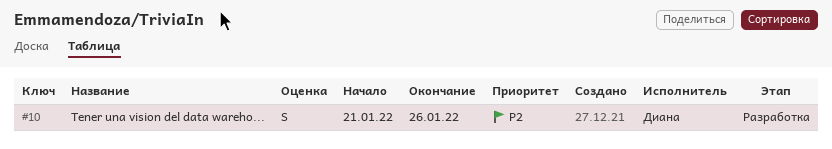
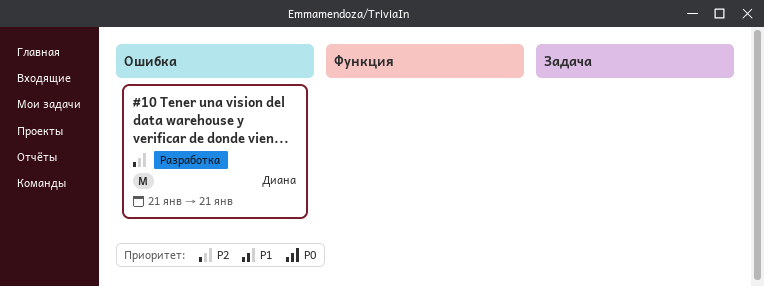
#10, estimate: S -> M
#10, due: Jan 26 -> Jan 21

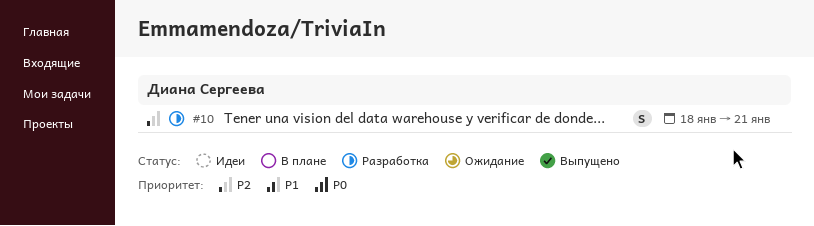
#10, estimate: M -> S
#10, start: Jan 21 -> Jan 18

